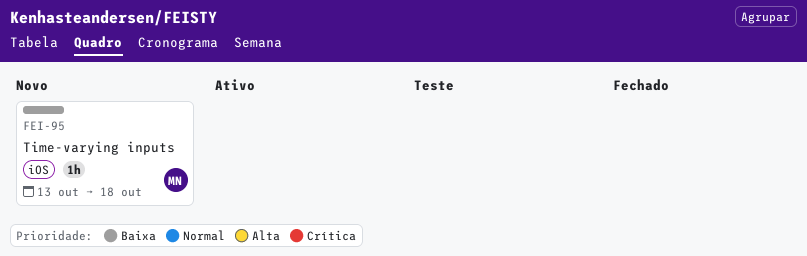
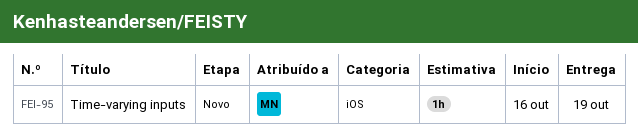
FEI-95, start: Oct 13 -> Oct 16
FEI-95, due: Oct 18 -> Oct 19

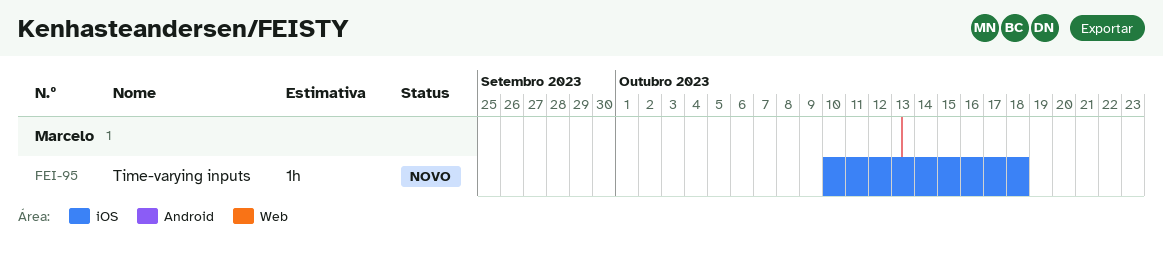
FEI-95, start: Oct 16 -> Oct 10
FEI-95, due: Oct 19 -> Oct 18

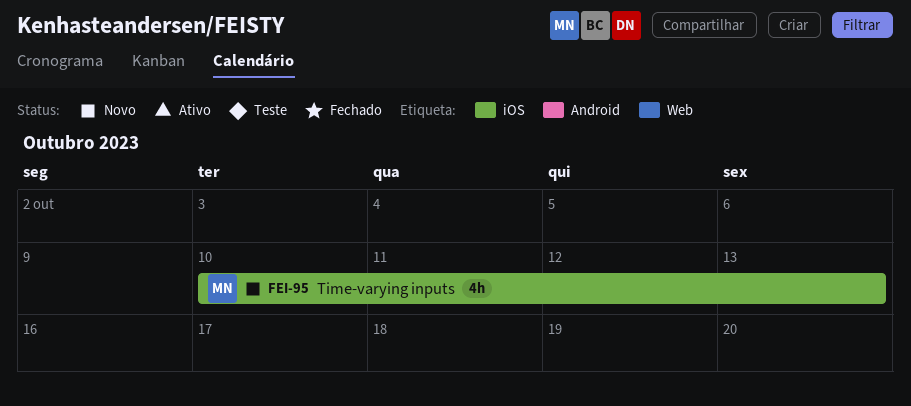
FEI-95, estimate: 1h -> 4h
FEI-95, due: Oct 18 -> Oct 13

